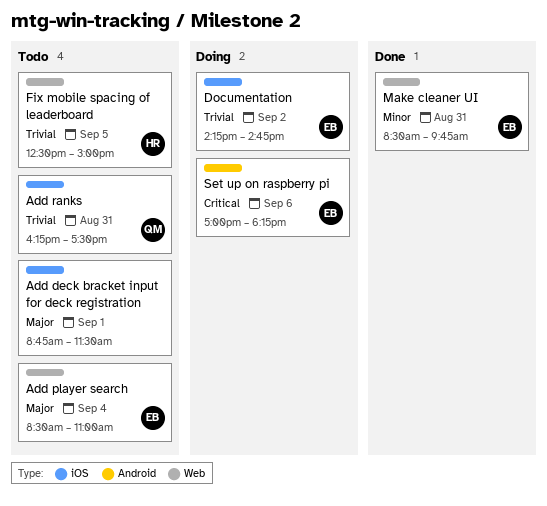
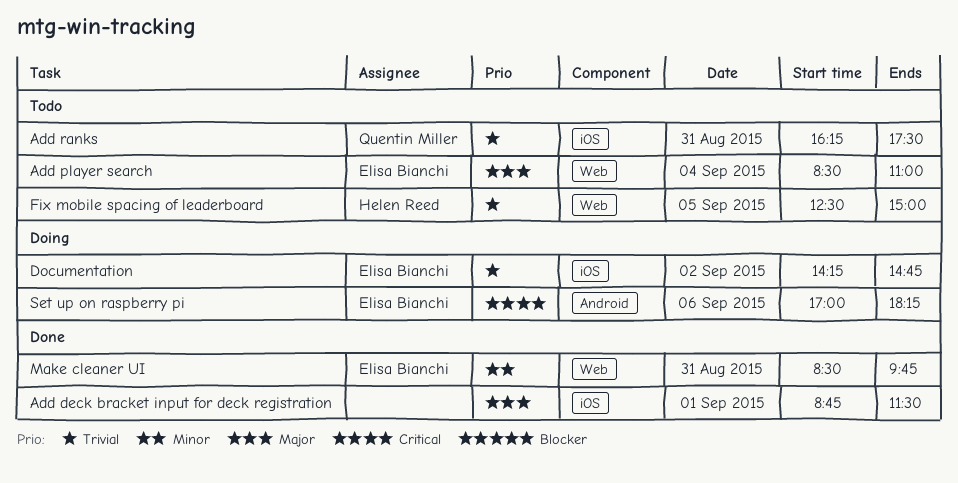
Add deck bracket input for deck registration, status: Todo -> Done

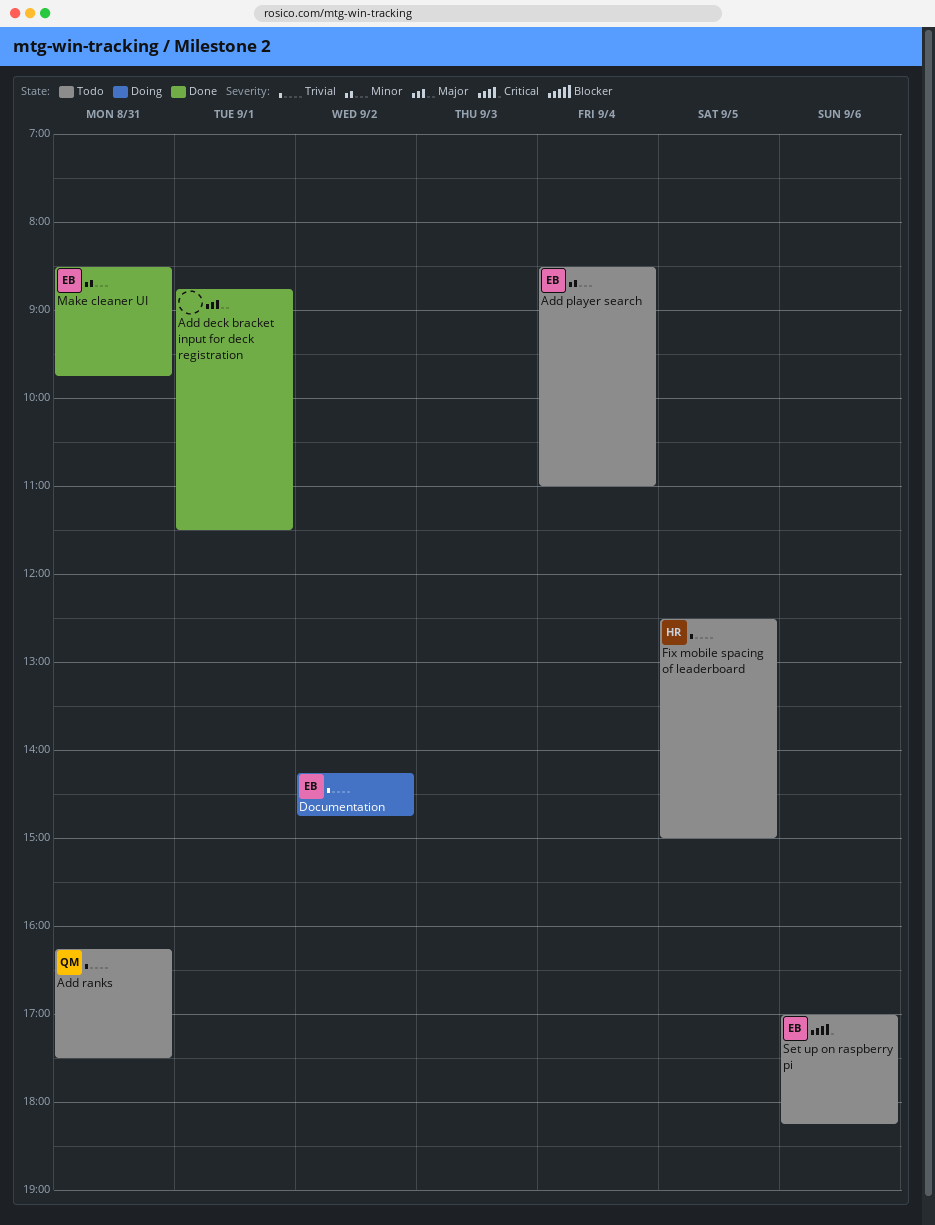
Add player search, priority: Major -> Minor
Set up on raspberry pi, status: Doing -> Todo

